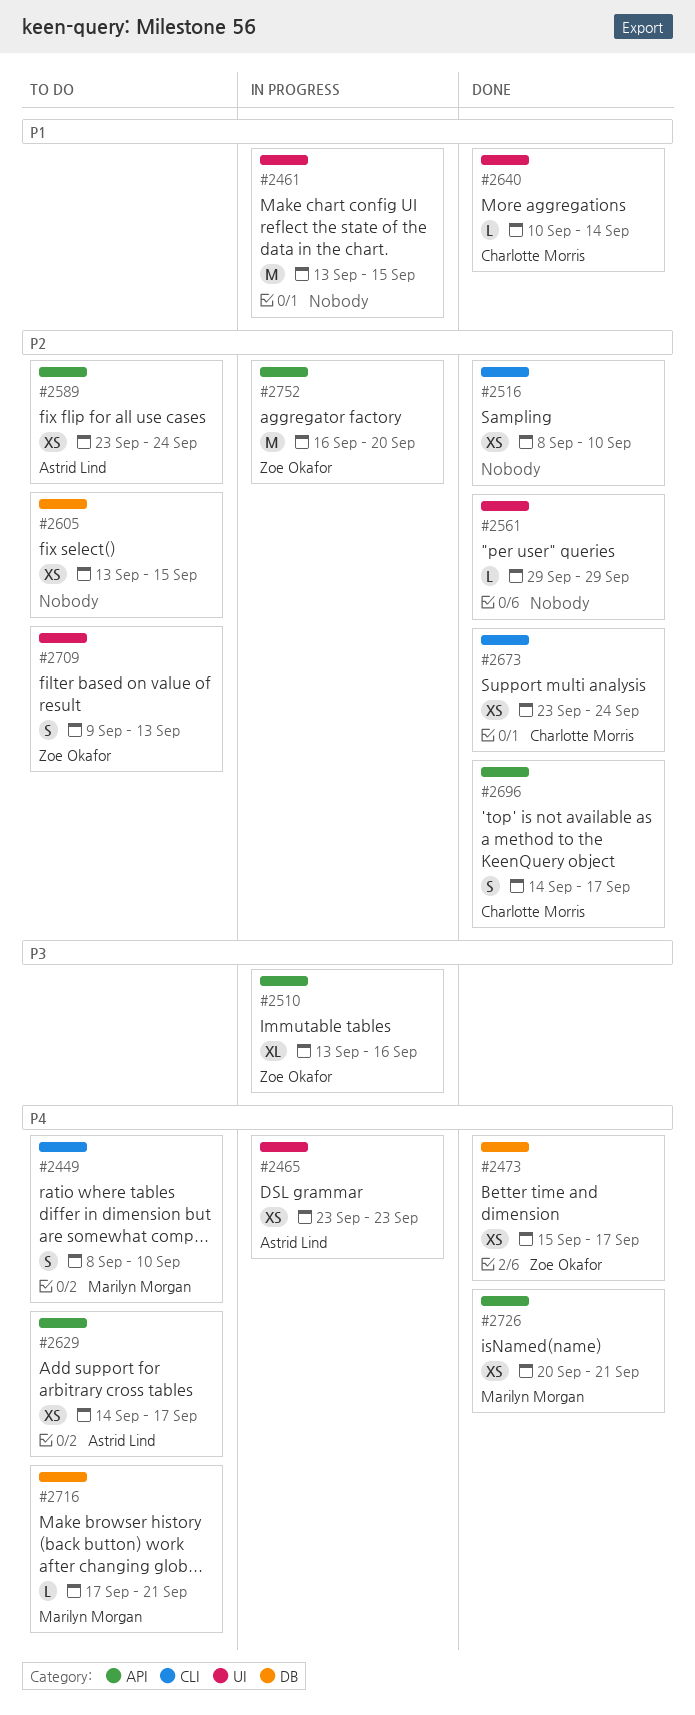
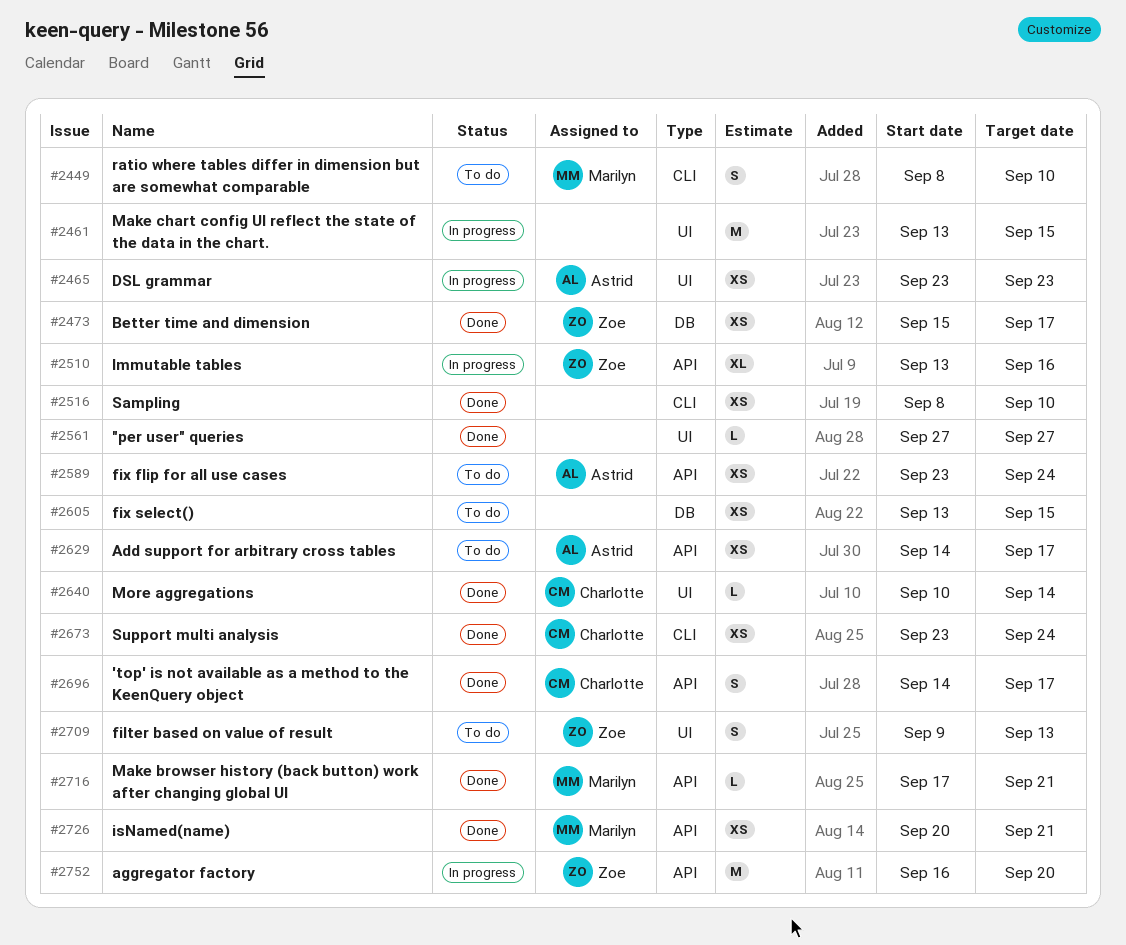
#2561, start: Sep 29 -> Sep 27
#2561, due: Sep 29 -> Sep 27
#2716, status: To do -> Done
#2716, label: DB -> API

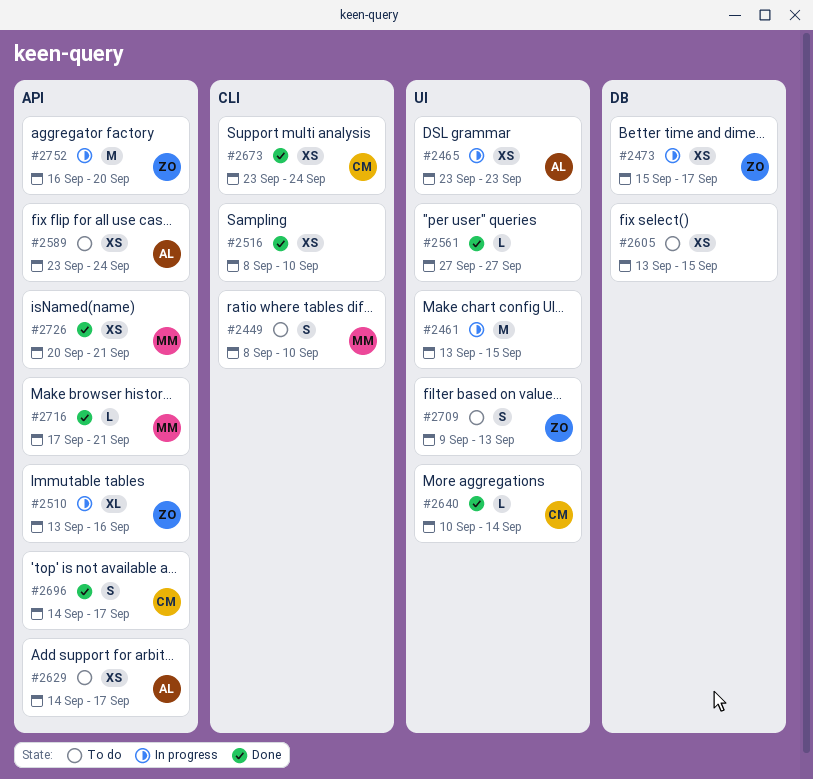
#2473, status: Done -> In progress

